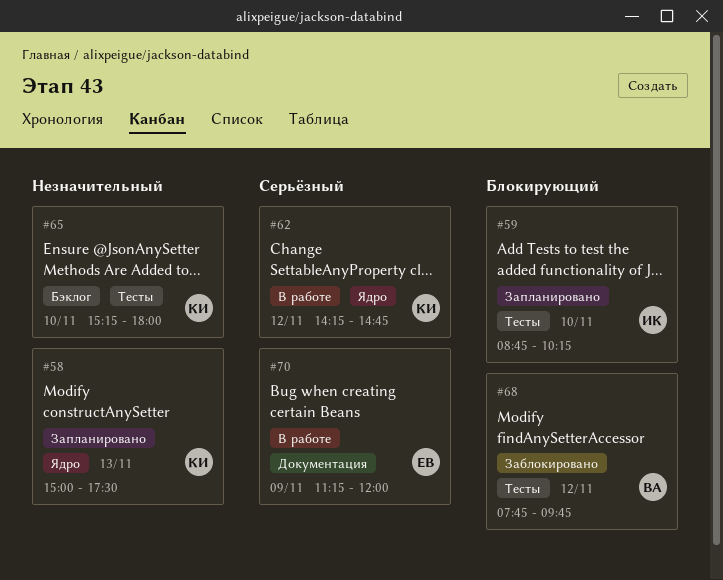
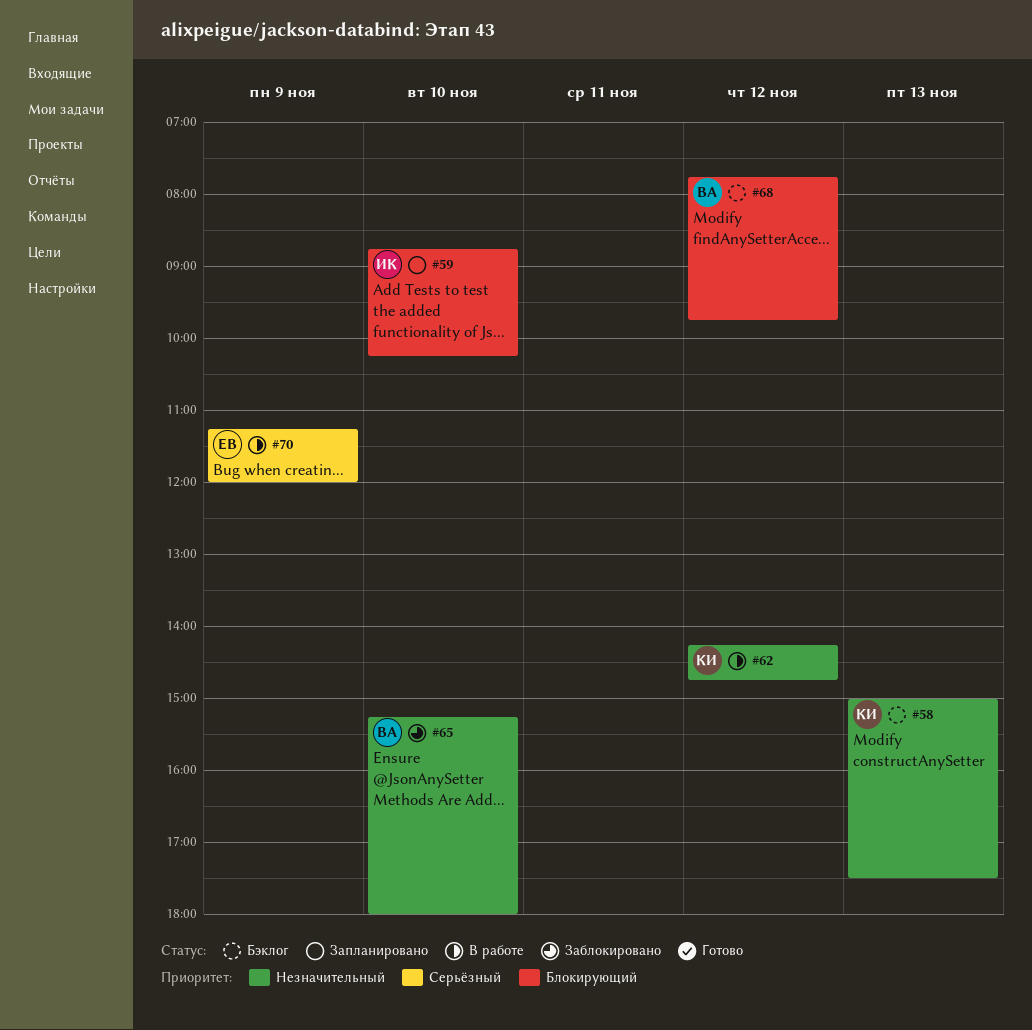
#58, status: Запланировано -> Бэклог
#62, priority: Серьёзный -> Незначительный
#65, status: Бэклог -> Заблокировано
#65, owner: КИ -> ВА
#68, status: Заблокировано -> Бэклог

